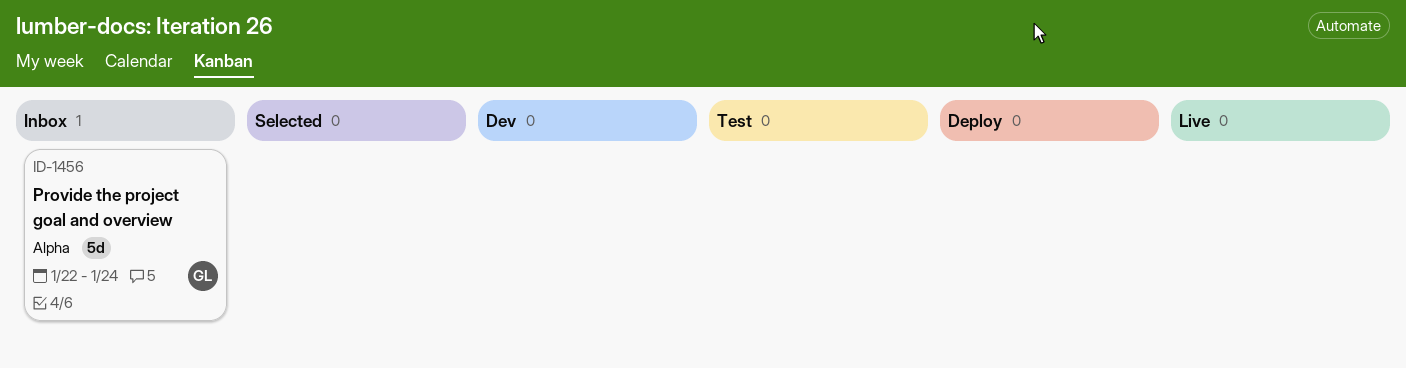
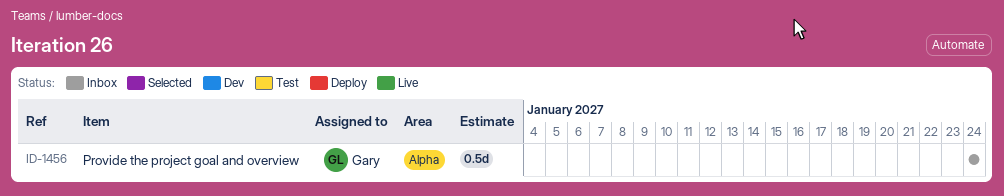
ID-1456, estimate: 5d -> 0.5d
ID-1456, start: Jan 22 -> Jan 24

